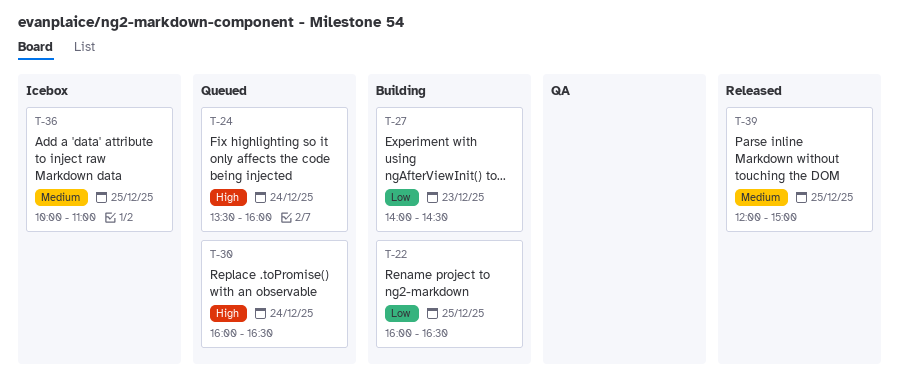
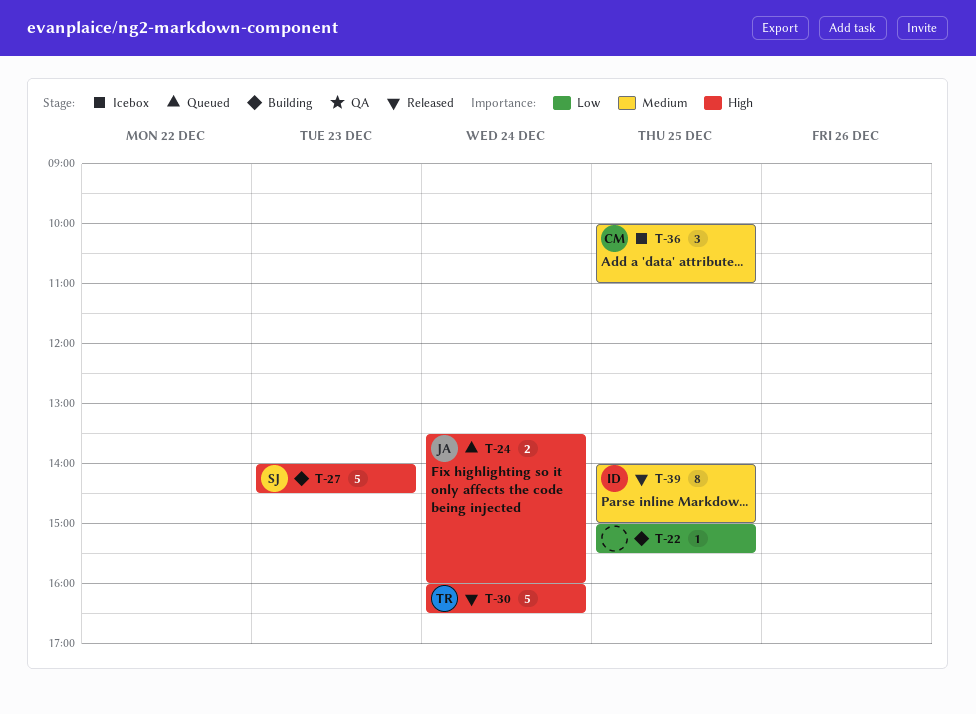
T-22, begins: 16:00 -> 15:00
T-22, ends: 16:30 -> 15:30
T-27, priority: Low -> High
T-30, status: Queued -> Released
T-39, begins: 12:00 -> 14:00

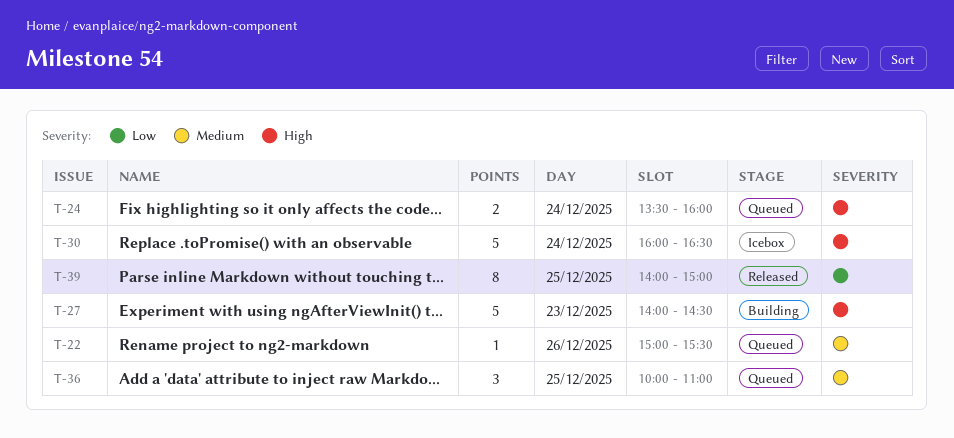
T-22, status: Building -> Queued
T-22, priority: Low -> Medium
T-22, day: Dec 25 -> Dec 26
T-30, status: Released -> Icebox
T-36, status: Icebox -> Queued
T-39, priority: Medium -> Low

